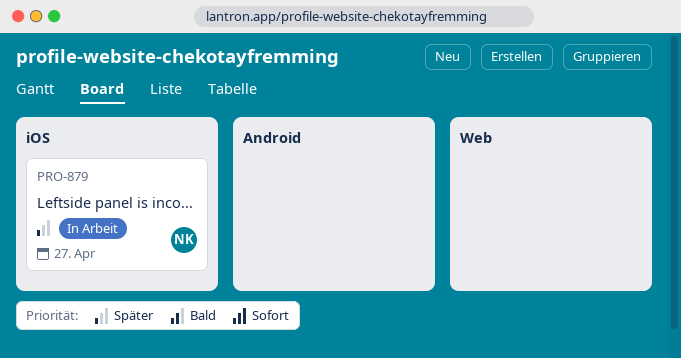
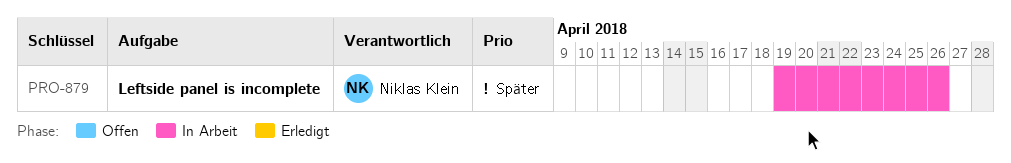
PRO-879, due: Apr 27 -> Apr 26

